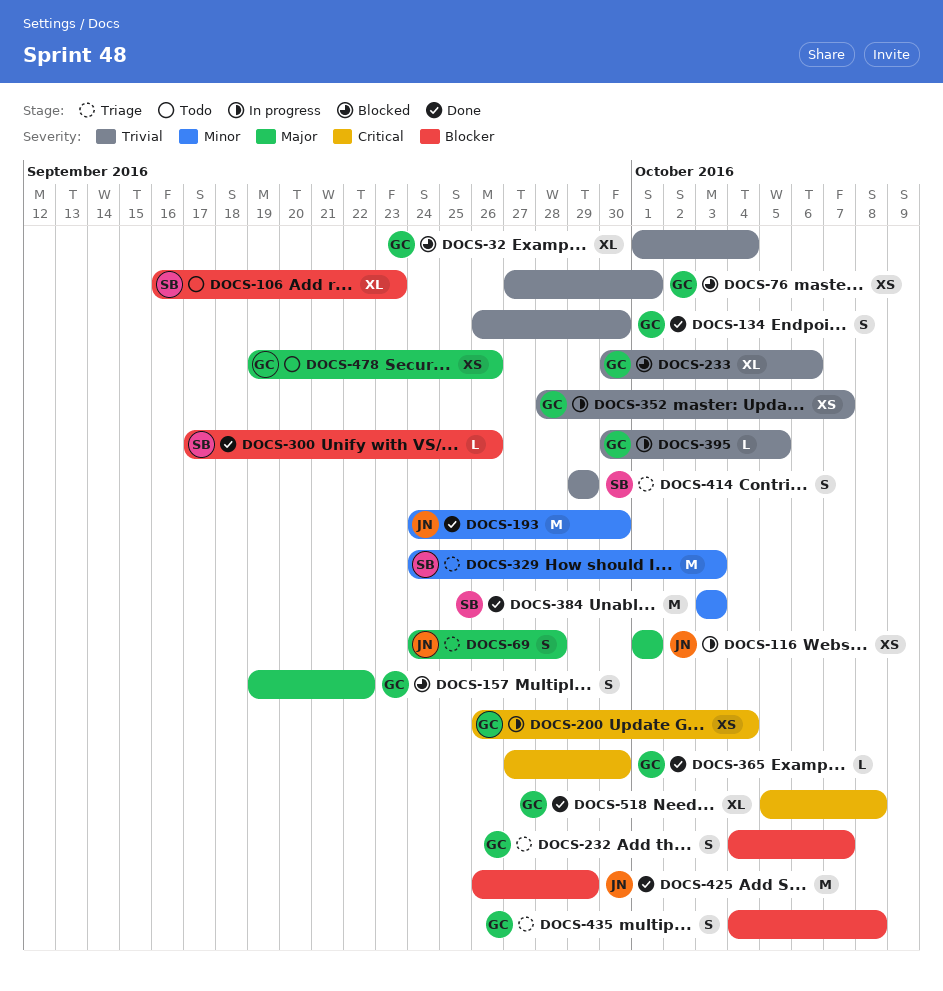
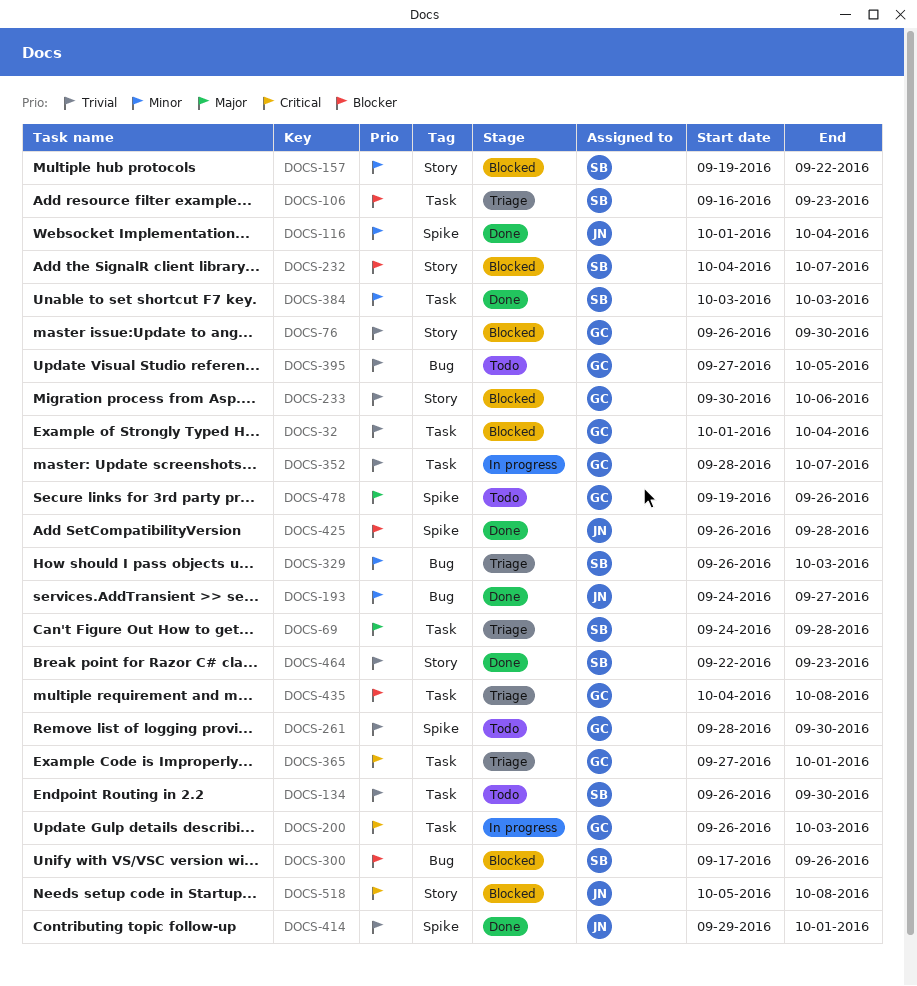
DOCS-69, owner: JN -> SB
DOCS-76, start: Sep 27 -> Sep 26
DOCS-76, due: Oct 1 -> Sep 30
DOCS-106, status: Todo -> Triage
DOCS-116, status: In progress -> Done
DOCS-116, priority: Major -> Minor
DOCS-116, due: Oct 1 -> Oct 4
DOCS-134, status: Done -> Todo
DOCS-134, owner: GC -> SB
DOCS-157, owner: GC -> SB
DOCS-157, priority: Major -> Minor
DOCS-193, due: Sep 30 -> Sep 27
DOCS-200, due: Oct 4 -> Oct 3
DOCS-232, status: Triage -> Blocked
DOCS-232, owner: GC -> SB
DOCS-261: none -> present
DOCS-300, status: Done -> Blocked
DOCS-329, start: Sep 24 -> Sep 26
DOCS-365, status: Done -> Triage
DOCS-365, due: Sep 30 -> Oct 1
DOCS-395, status: In progress -> Todo
DOCS-395, start: Sep 30 -> Sep 27
DOCS-414, status: Triage -> Done
DOCS-414, owner: SB -> JN
DOCS-414, due: Sep 29 -> Oct 1
DOCS-425, due: Sep 29 -> Sep 28
DOCS-464: none -> present
DOCS-518, status: Done -> Blocked
DOCS-518, owner: GC -> JN

